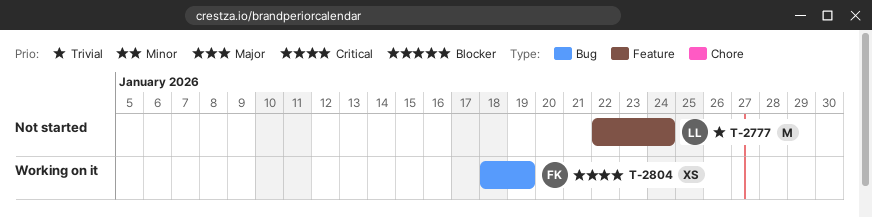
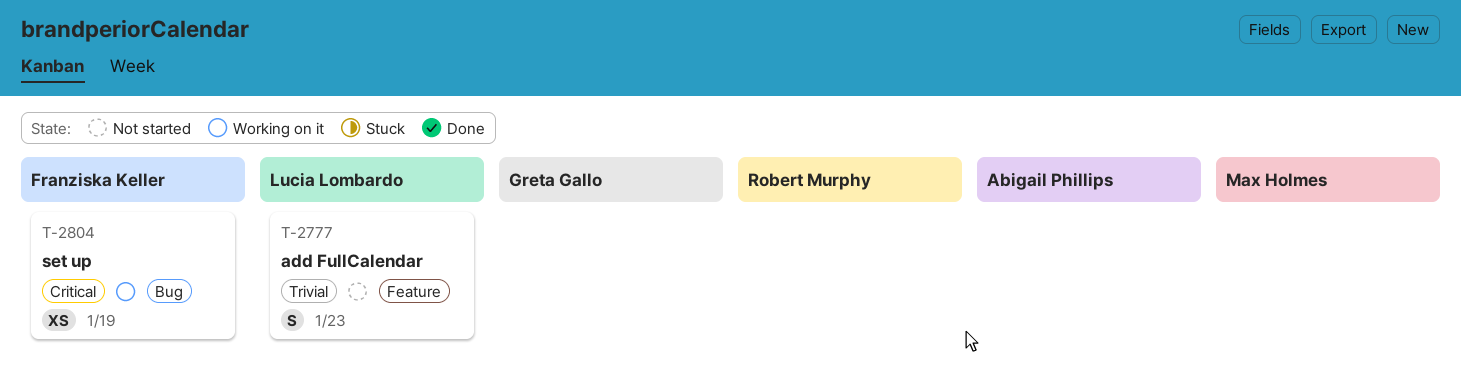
T-2777, estimate: M -> S
T-2777, due: Jan 24 -> Jan 23

